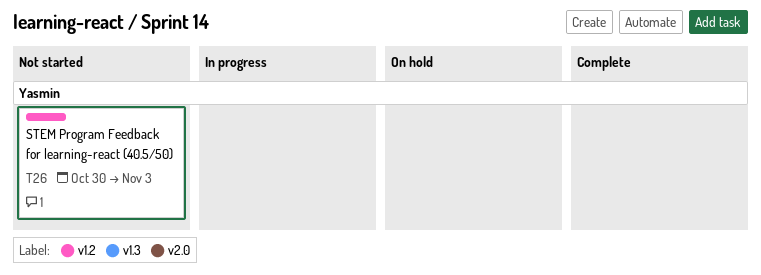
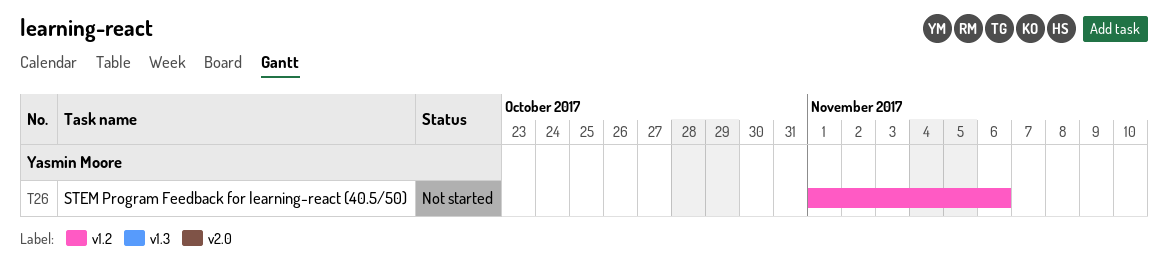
T26, start: Oct 30 -> Nov 1
T26, due: Nov 3 -> Nov 6

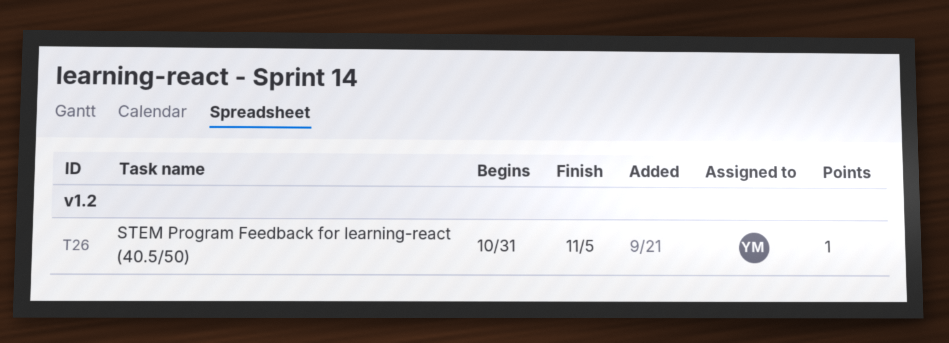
T26, start: Nov 1 -> Oct 31
T26, due: Nov 6 -> Nov 5

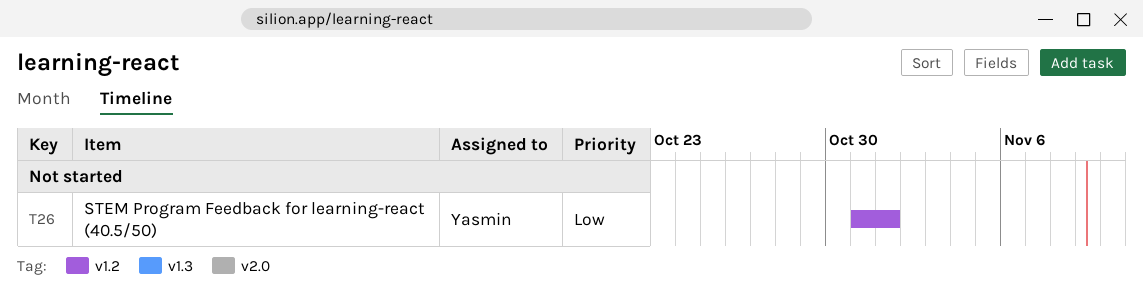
T26, due: Nov 5 -> Nov 1

